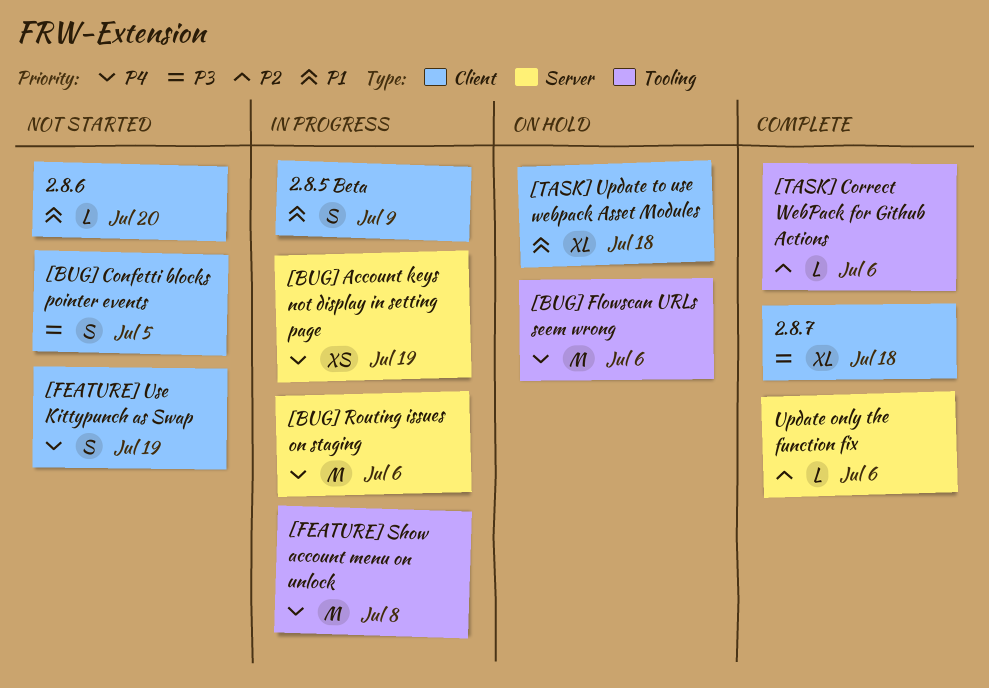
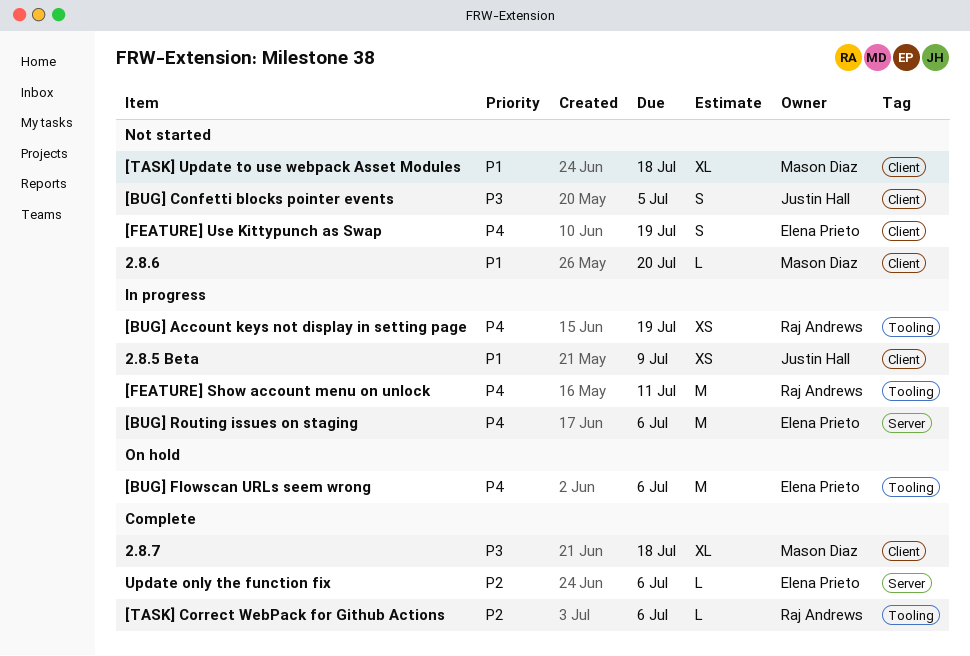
2.8.5 Beta, estimate: S -> XS
[BUG] Account keys not display in setting page, label: Server -> Tooling
[FEATURE] Show account menu on unlock, due: Jul 8 -> Jul 11
[TASK] Update to use webpack Asset Modules, status: On hold -> Not started

